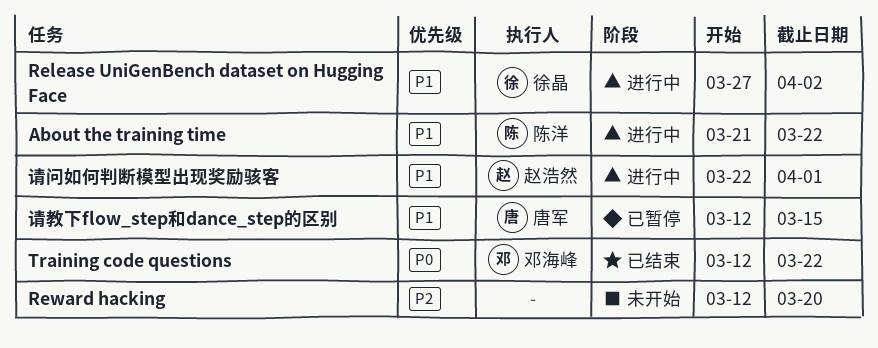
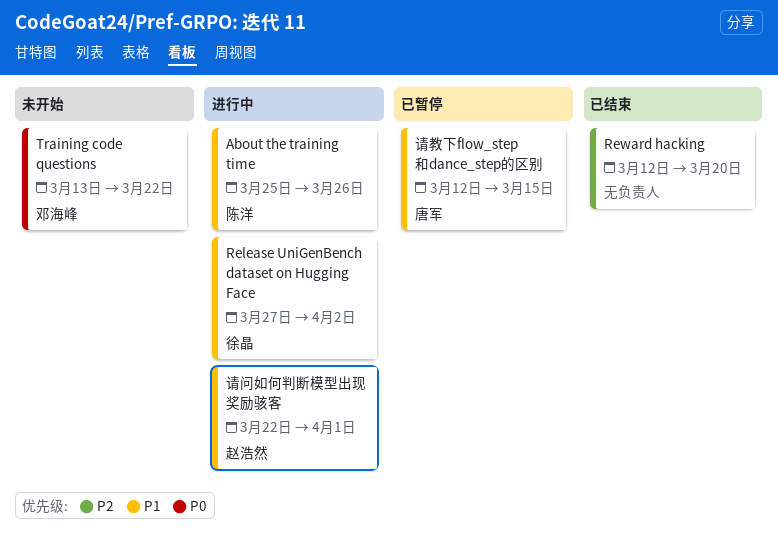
About the training time, start: Mar 21 -> Mar 25
About the training time, due: Mar 22 -> Mar 26
Reward hacking, status: 未开始 -> 已结束
Training code questions, status: 已结束 -> 未开始
Training code questions, start: Mar 12 -> Mar 13

